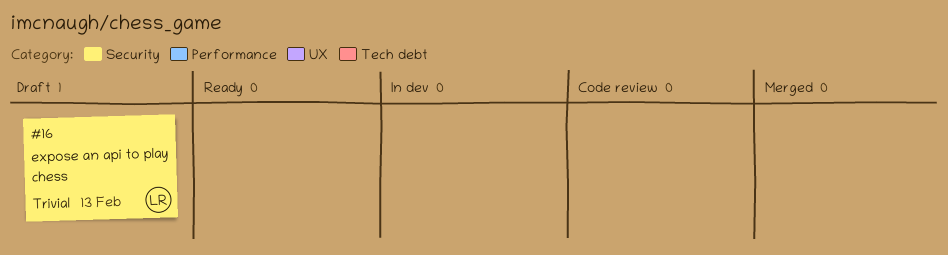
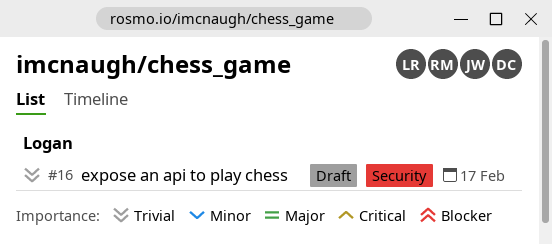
#16, due: Feb 13 -> Feb 17

